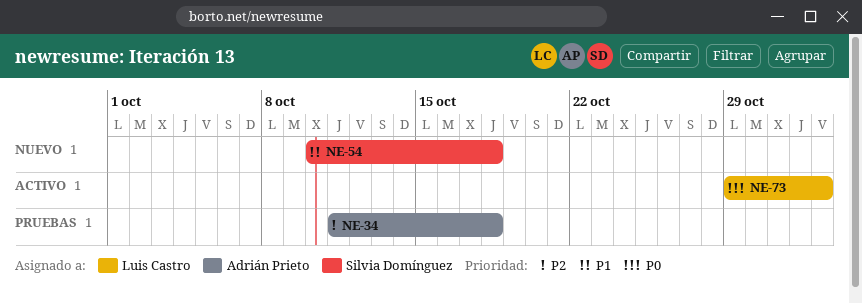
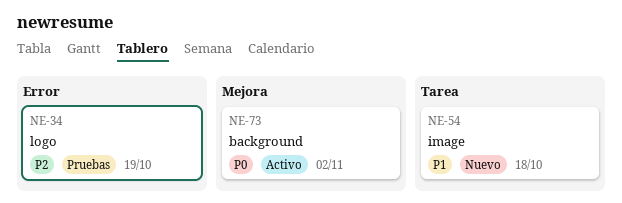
NE-34, due: Oct 18 -> Oct 19

